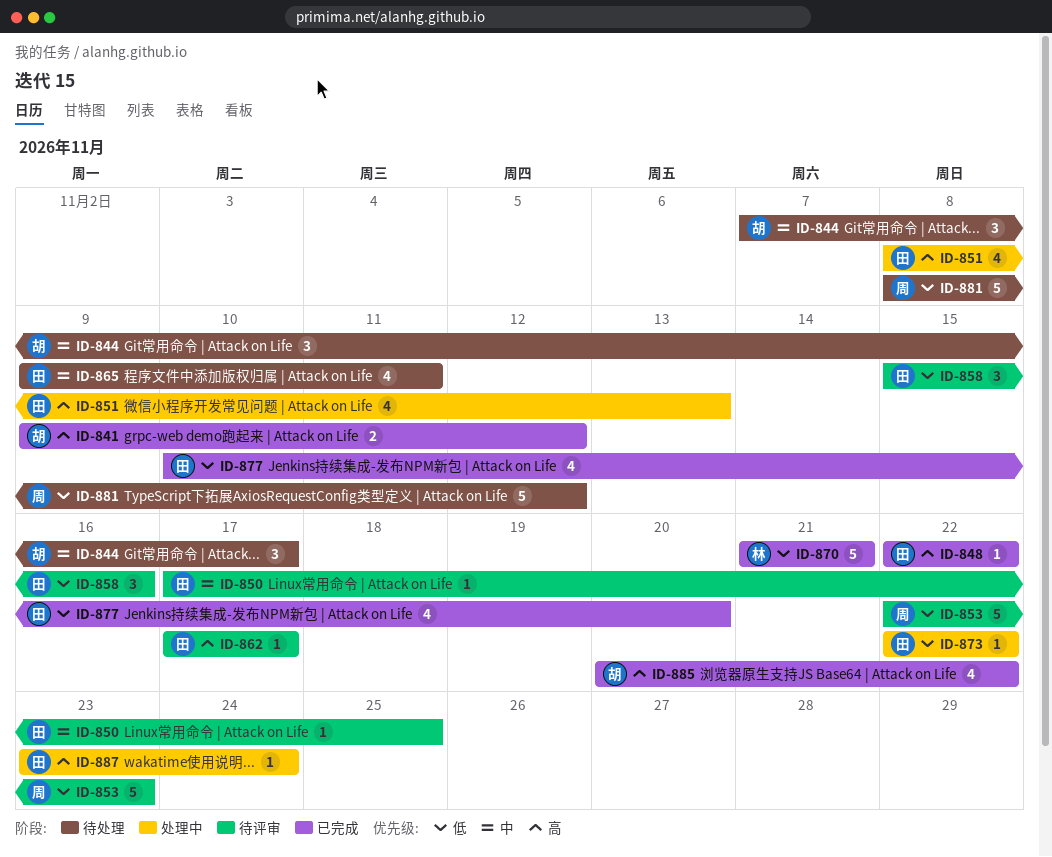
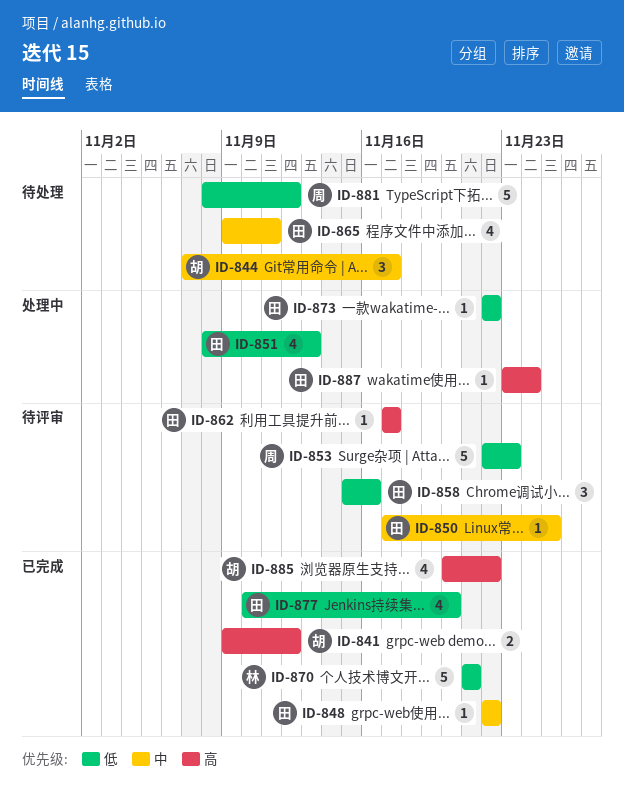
ID-848, priority: 高 -> 中
ID-851, priority: 高 -> 低

